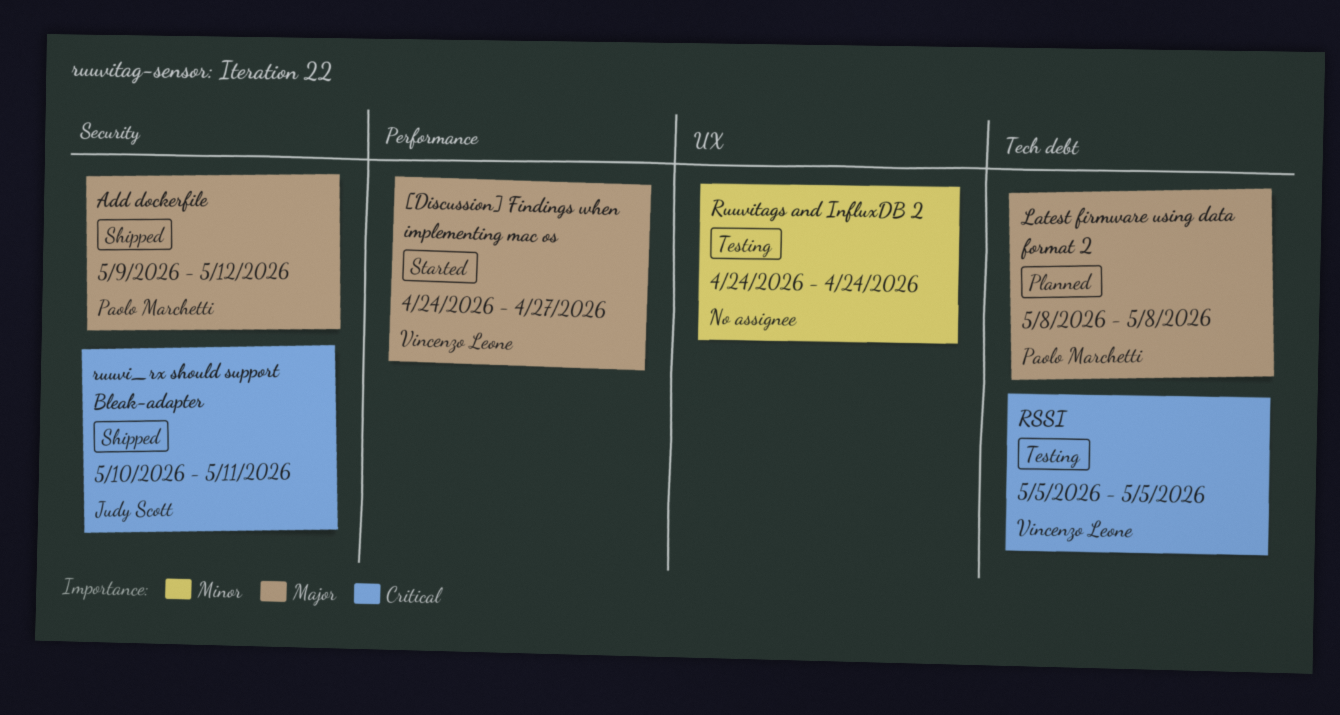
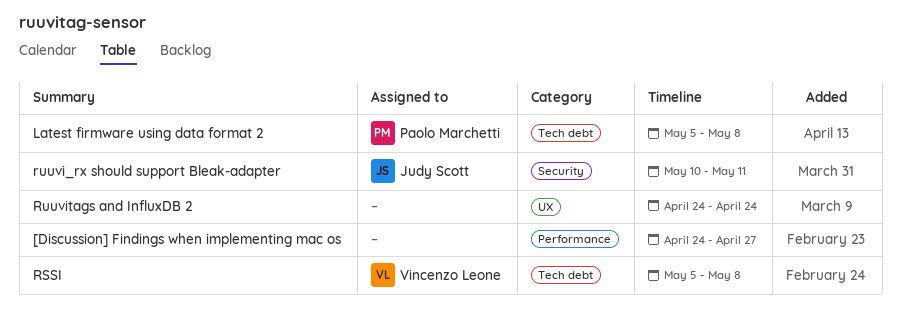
[Discussion] Findings when implementing mac os, owner: Vincenzo Leone -> none
Add dockerfile: present -> none
Latest firmware using data format 2, start: May 8 -> May 5
RSSI, due: May 5 -> May 8

